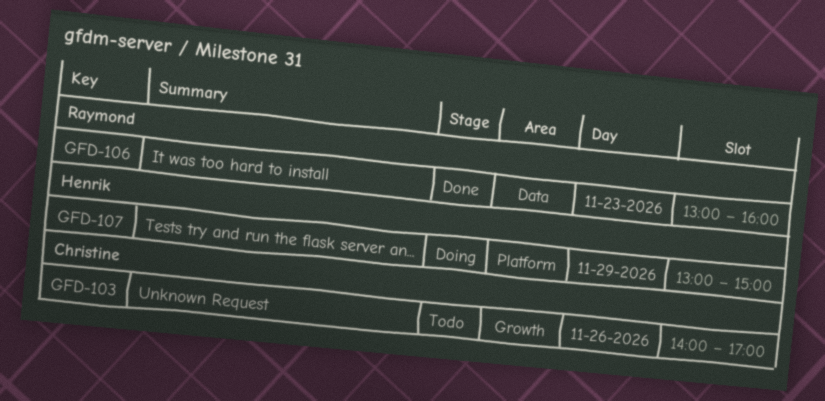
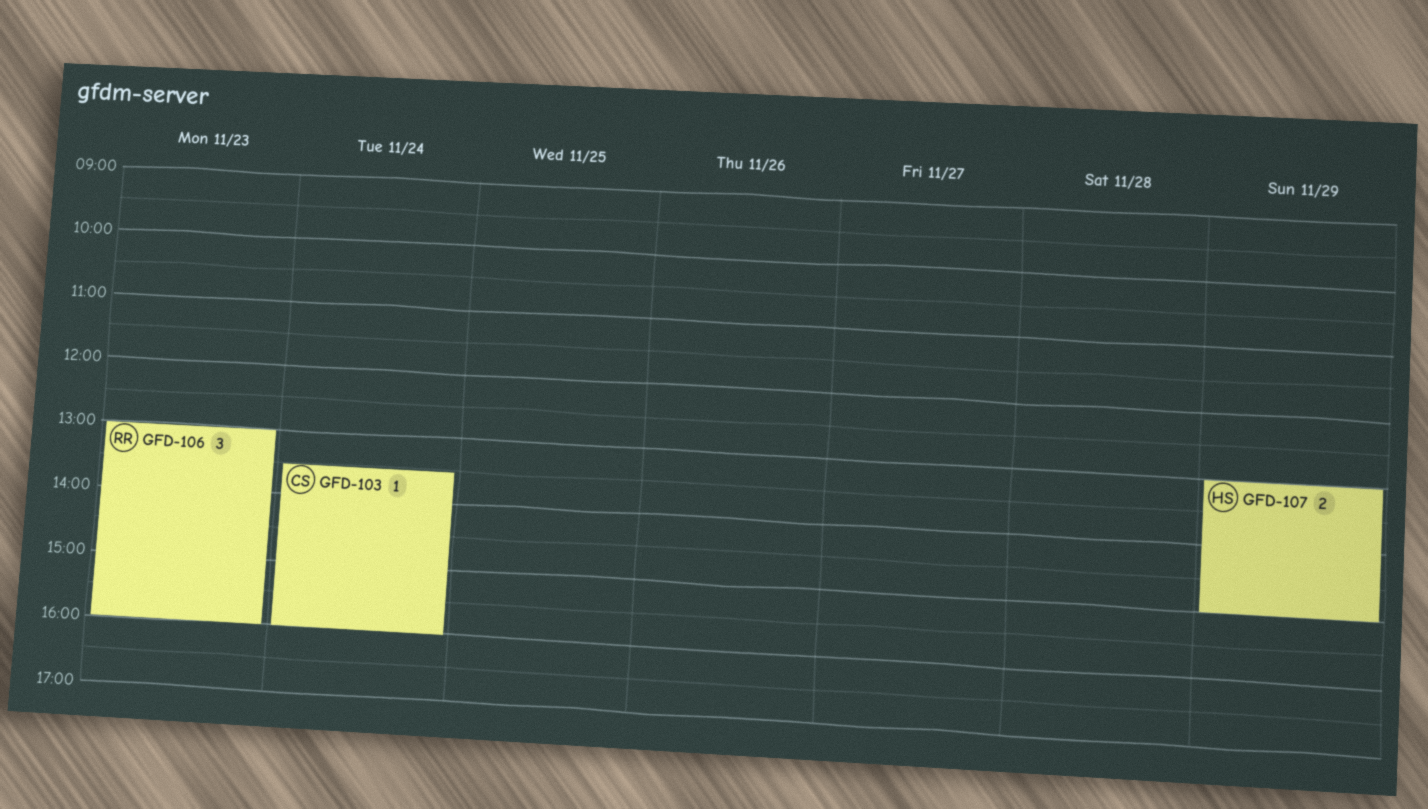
GFD-103, day: Nov 26 -> Nov 24
GFD-103, begins: 14:00 -> 13:30
GFD-103, ends: 17:00 -> 16:00

